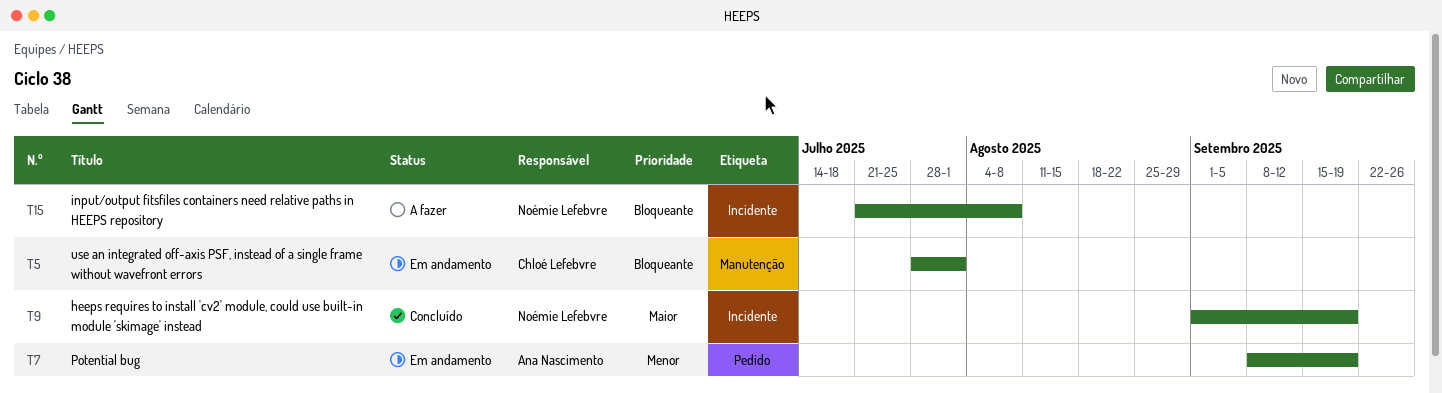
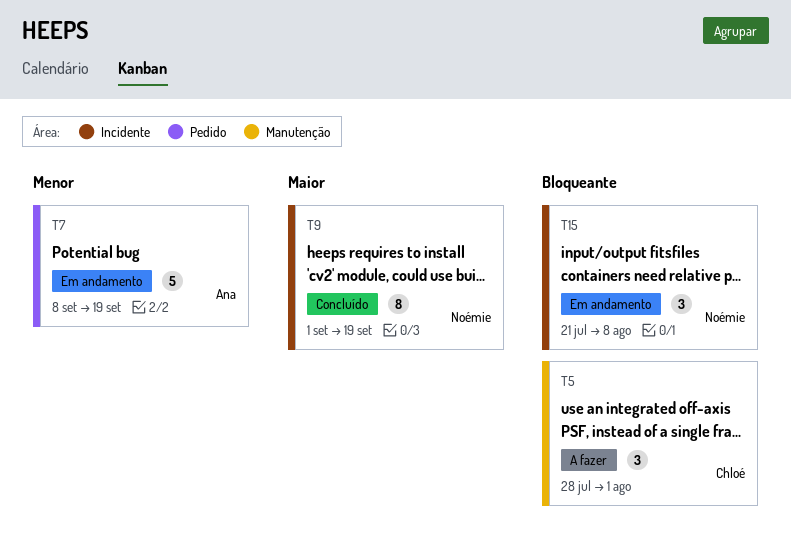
T5, status: Em andamento -> A fazer
T15, status: A fazer -> Em andamento

